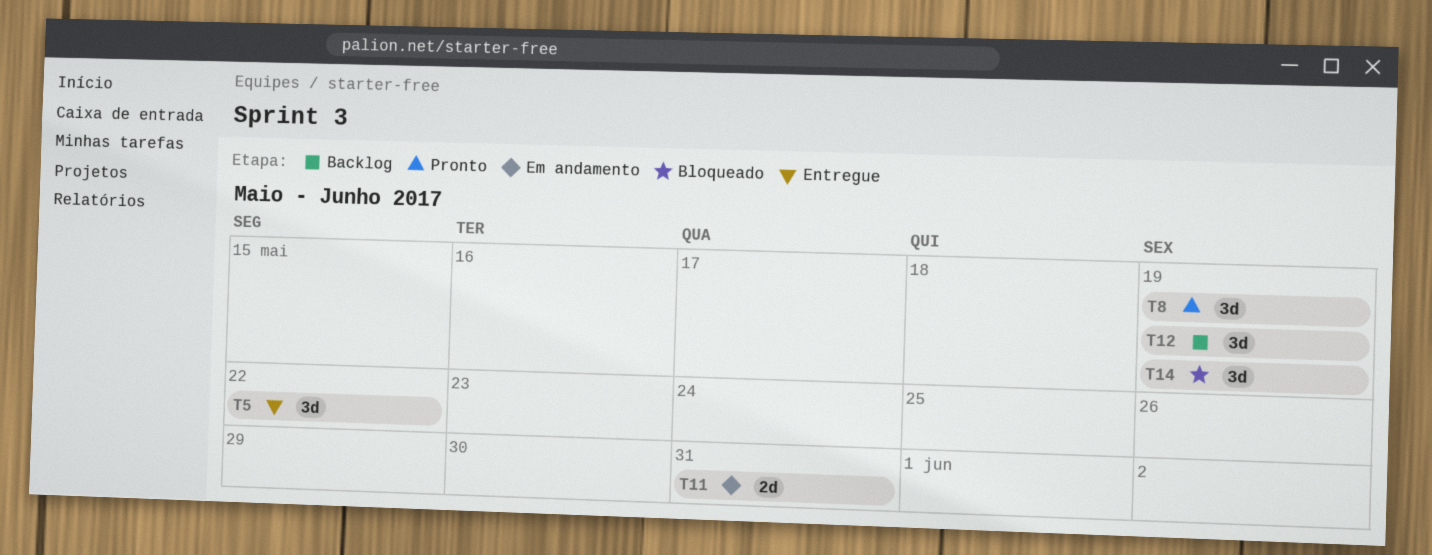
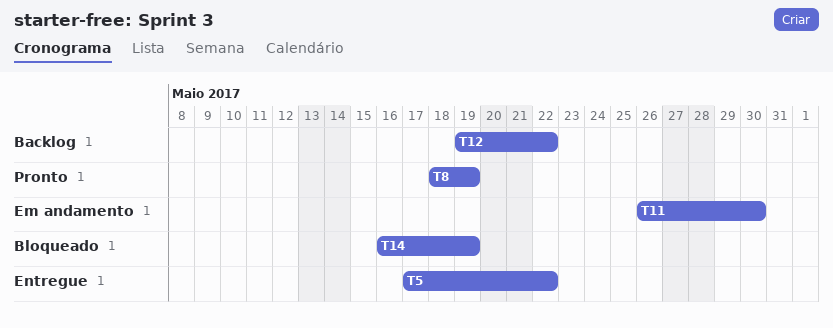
T11, due: May 31 -> May 30
T12, due: May 19 -> May 22

